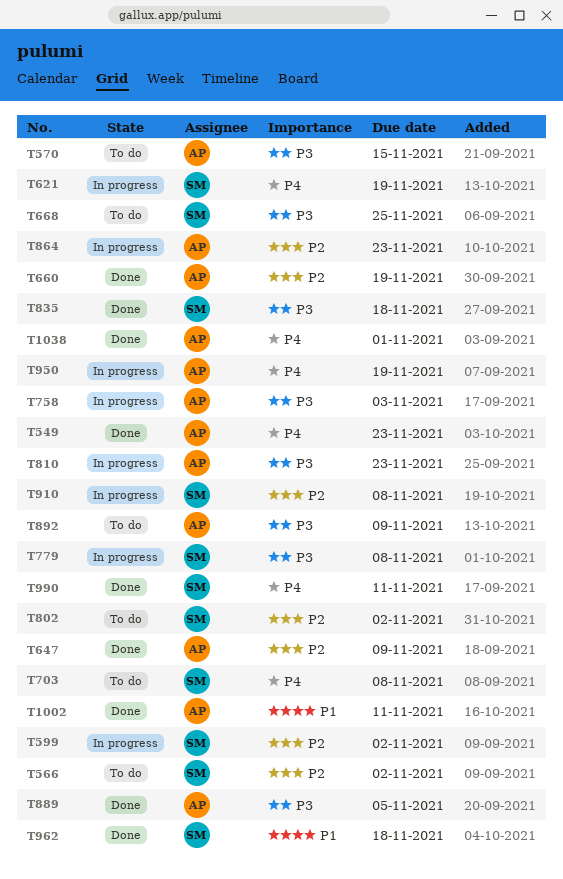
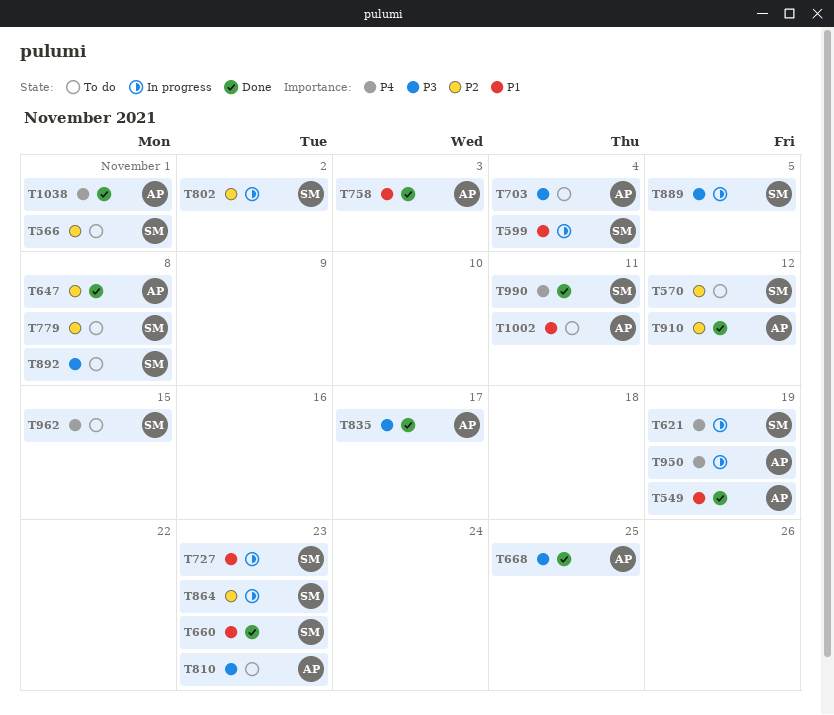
T549, priority: P4 -> P1
T549, due: Nov 23 -> Nov 19
T566, due: Nov 2 -> Nov 1
T570, owner: AP -> SM
T570, priority: P3 -> P2
T570, due: Nov 15 -> Nov 12
T599, priority: P2 -> P1
T599, due: Nov 2 -> Nov 4
T647, due: Nov 9 -> Nov 8
T660, owner: AP -> SM
T660, priority: P2 -> P1
T660, due: Nov 19 -> Nov 23
T668, status: To do -> Done
T668, owner: SM -> AP
T703, owner: SM -> AP
T703, priority: P4 -> P3
T703, due: Nov 8 -> Nov 4
T727: none -> present
T758, status: In progress -> Done
T758, priority: P3 -> P1
T779, status: In progress -> To do
T779, priority: P3 -> P2
T802, status: To do -> In progress
T810, status: In progress -> To do
T835, owner: SM -> AP
T835, due: Nov 18 -> Nov 17
T864, owner: AP -> SM
T889, status: Done -> In progress
T889, owner: AP -> SM
T892, owner: AP -> SM
T892, due: Nov 9 -> Nov 8
T910, status: In progress -> Done
T910, owner: SM -> AP
T910, due: Nov 8 -> Nov 12
T962, status: Done -> To do
T962, priority: P1 -> P4
T962, due: Nov 18 -> Nov 15
T1002, status: Done -> To do

